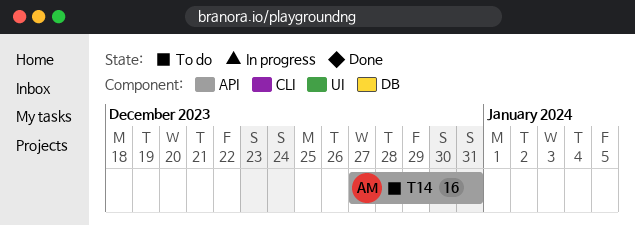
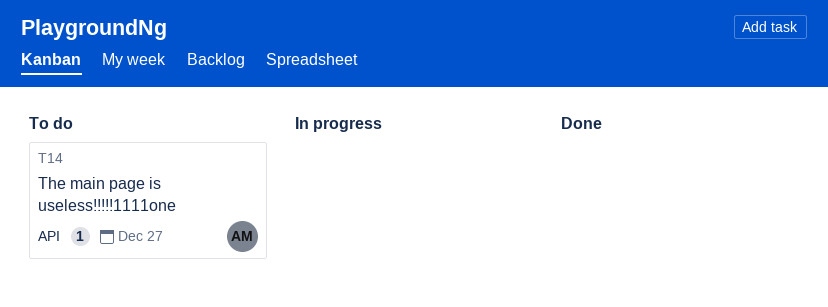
T14, estimate: 16 -> 1
T14, due: Dec 31 -> Dec 27

